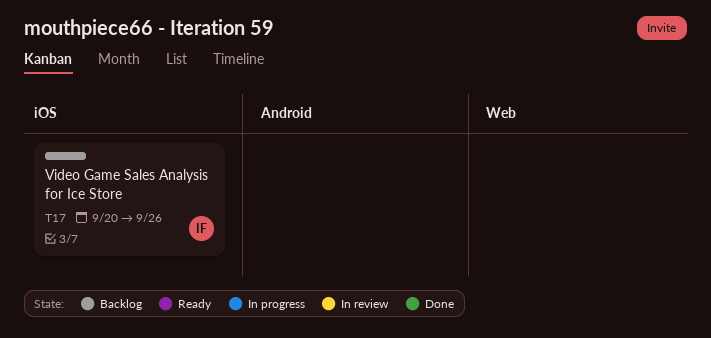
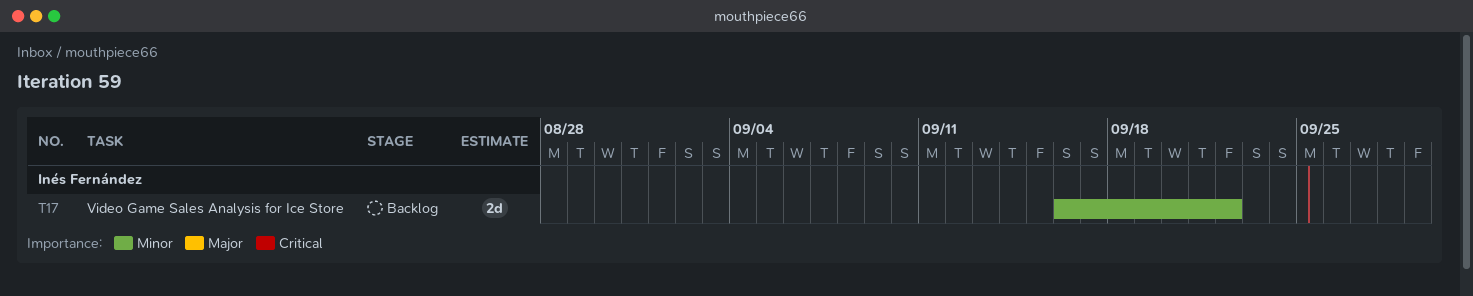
T17, start: Sep 20 -> Sep 16
T17, due: Sep 26 -> Sep 22

